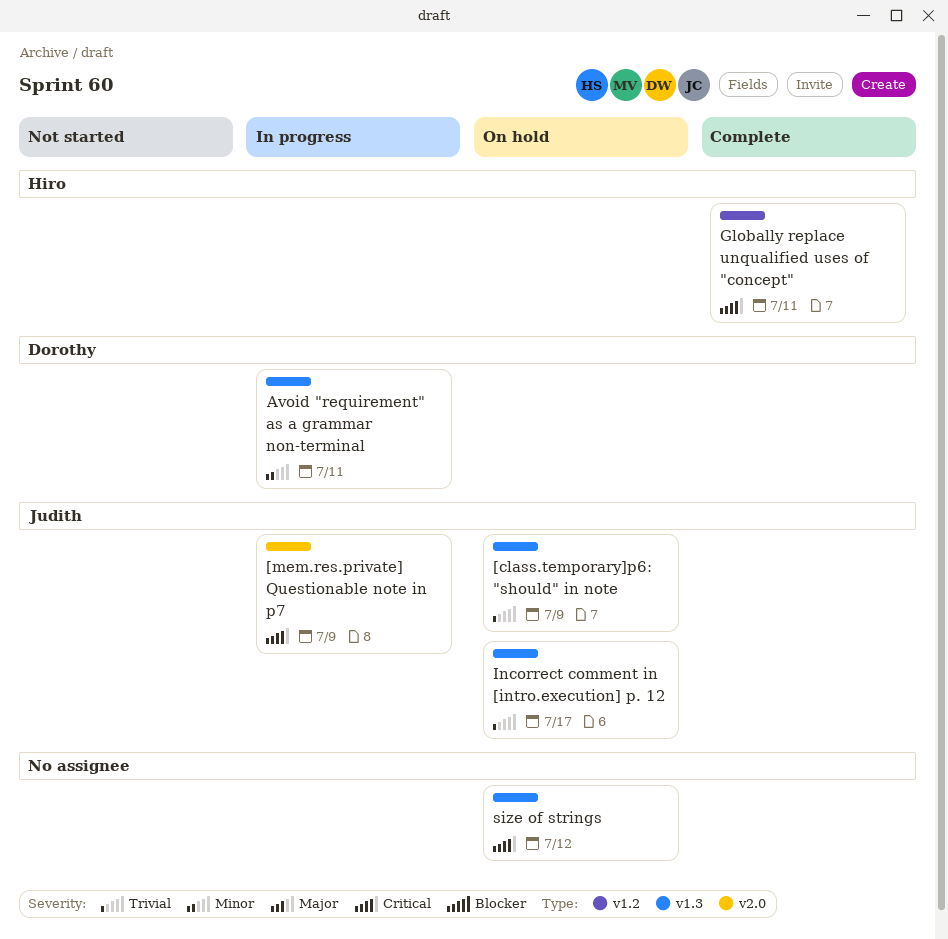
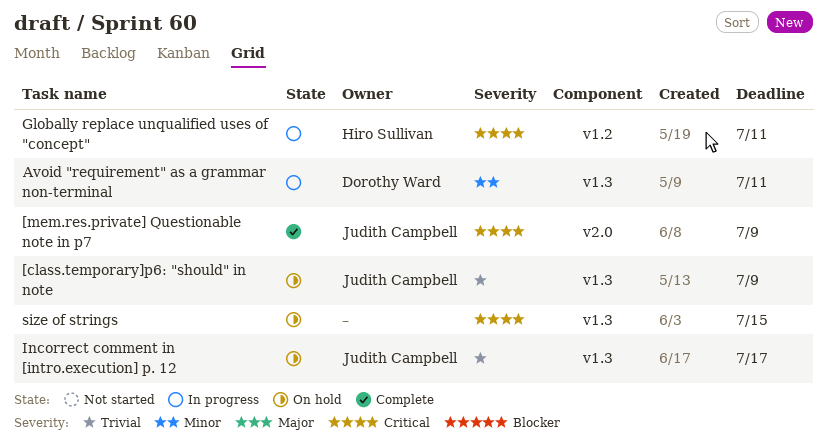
[mem.res.private] Questionable note in p7, status: In progress -> Complete
Globally replace unqualified uses of "concept", status: Complete -> In progress
size of strings, due: Jul 12 -> Jul 15

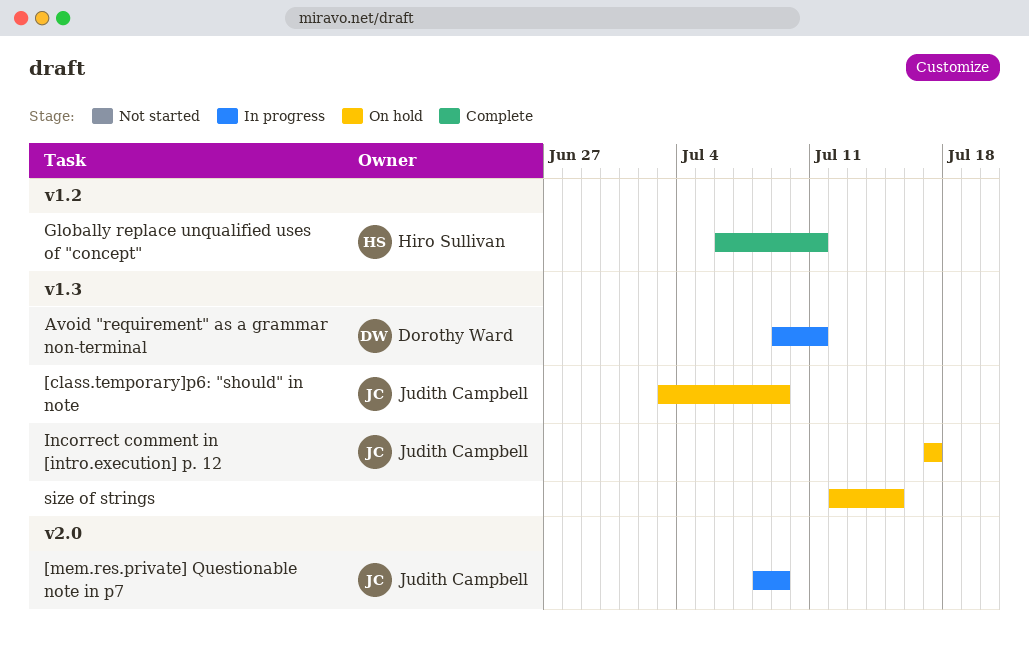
[mem.res.private] Questionable note in p7, status: Complete -> In progress
Globally replace unqualified uses of "concept", status: In progress -> Complete

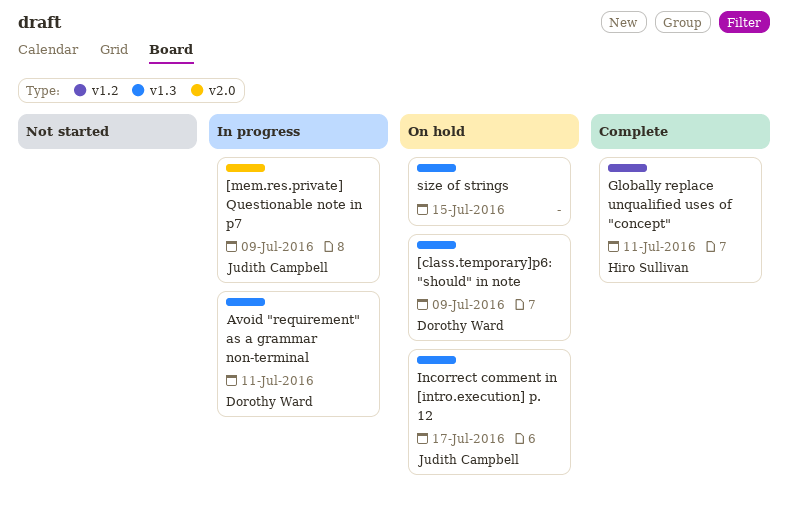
[class.temporary]p6: "should" in note, owner: Judith Campbell -> Dorothy Ward

